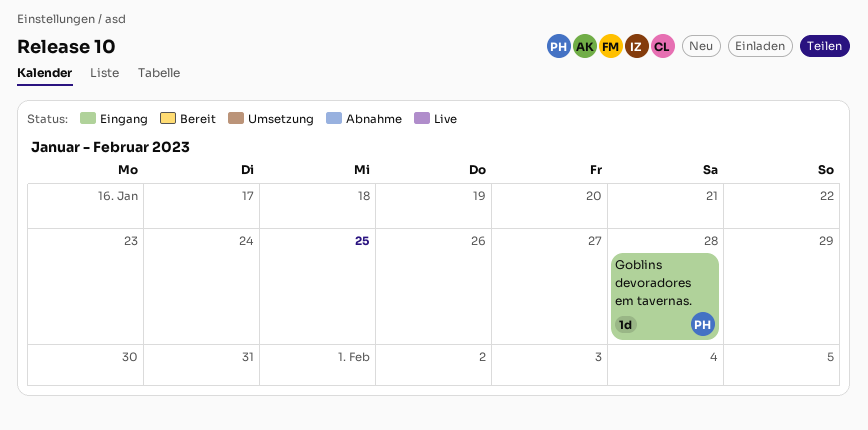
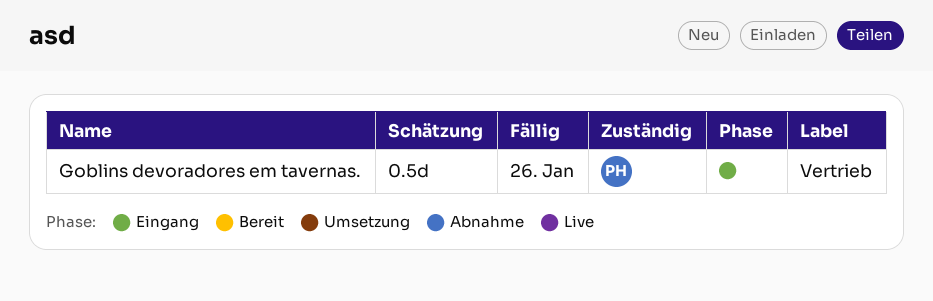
Goblins devoradores em tavernas., estimate: 1d -> 0.5d
Goblins devoradores em tavernas., due: Jan 28 -> Jan 26

